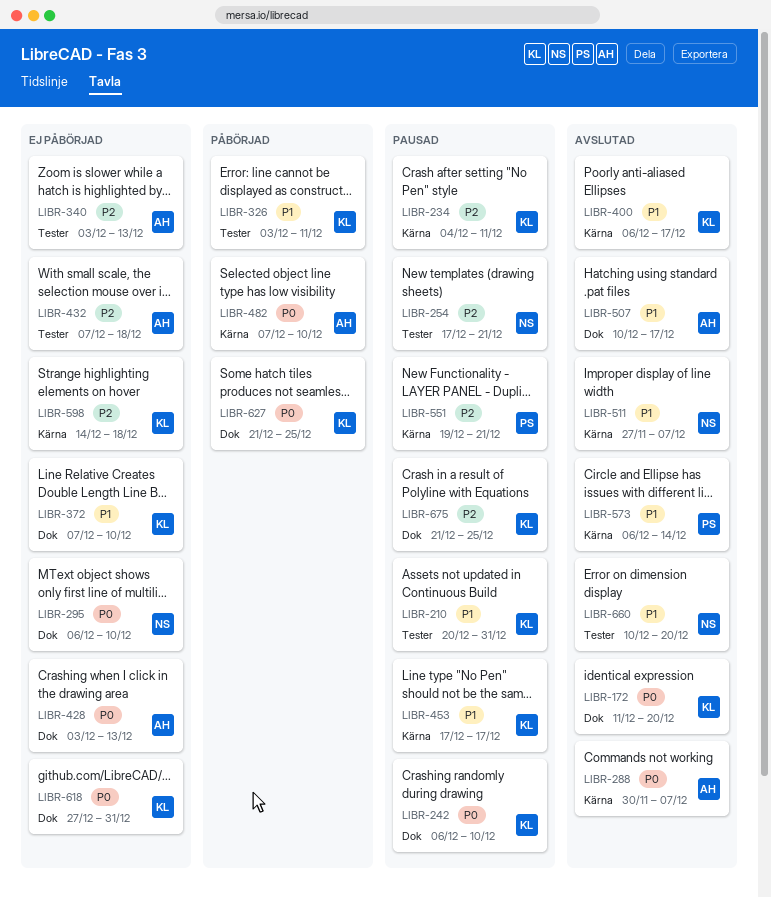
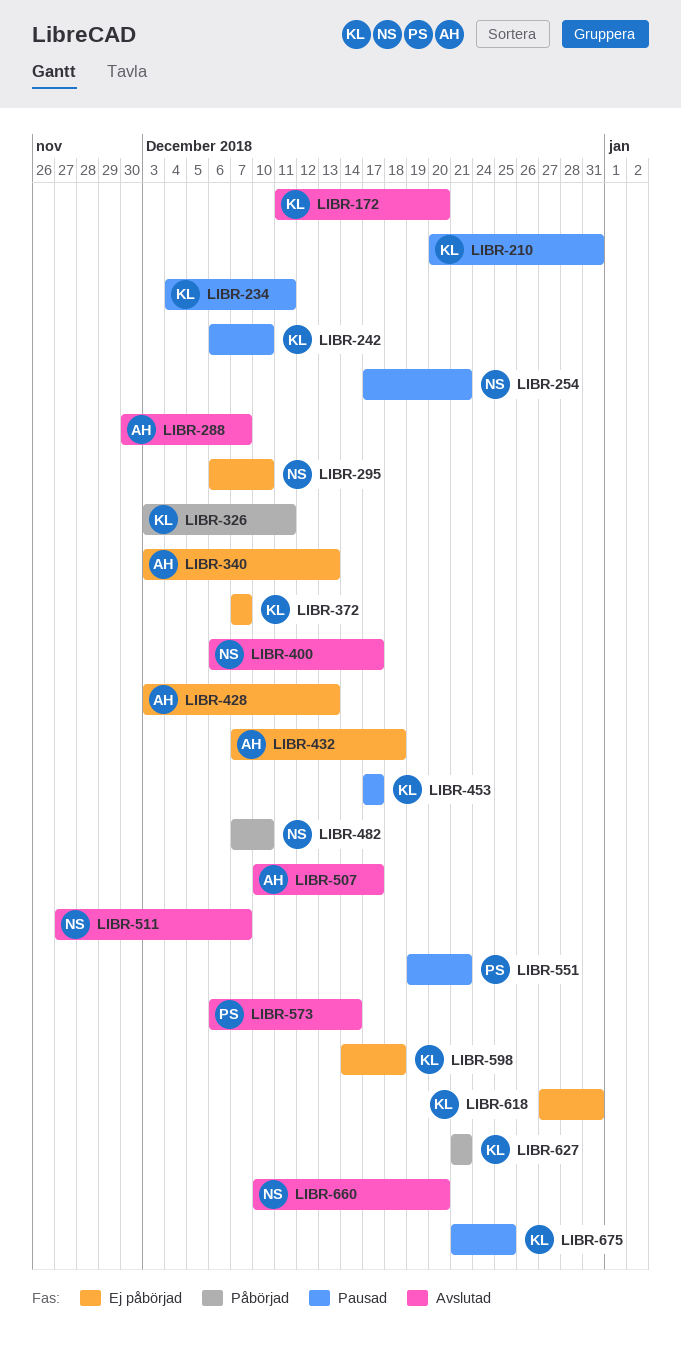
LIBR-372, due: Dec 10 -> Dec 7
LIBR-400, owner: KL -> NS
LIBR-482, owner: AH -> NS
LIBR-627, due: Dec 25 -> Dec 21

